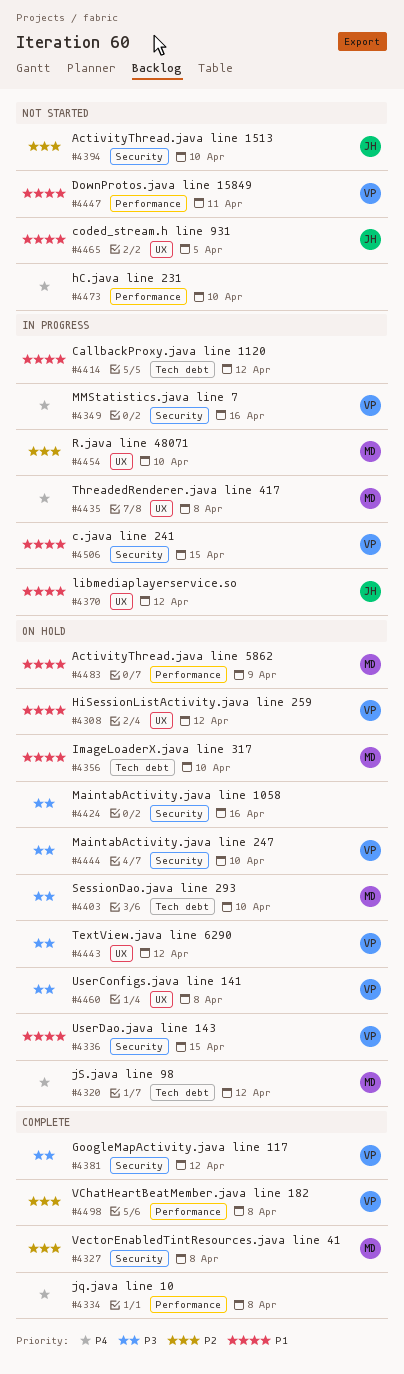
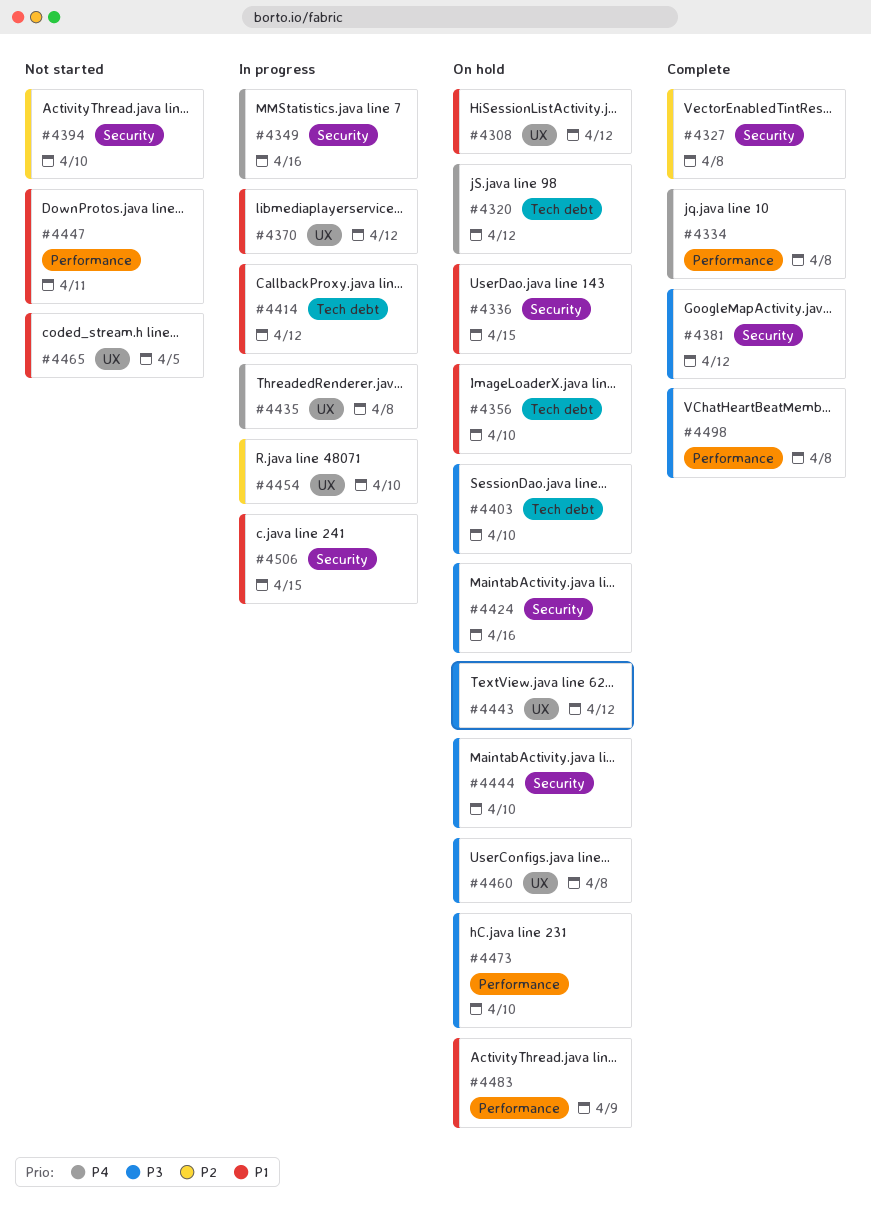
#4473, status: Not started -> On hold
#4473, priority: P4 -> P3
#4498, priority: P2 -> P3

